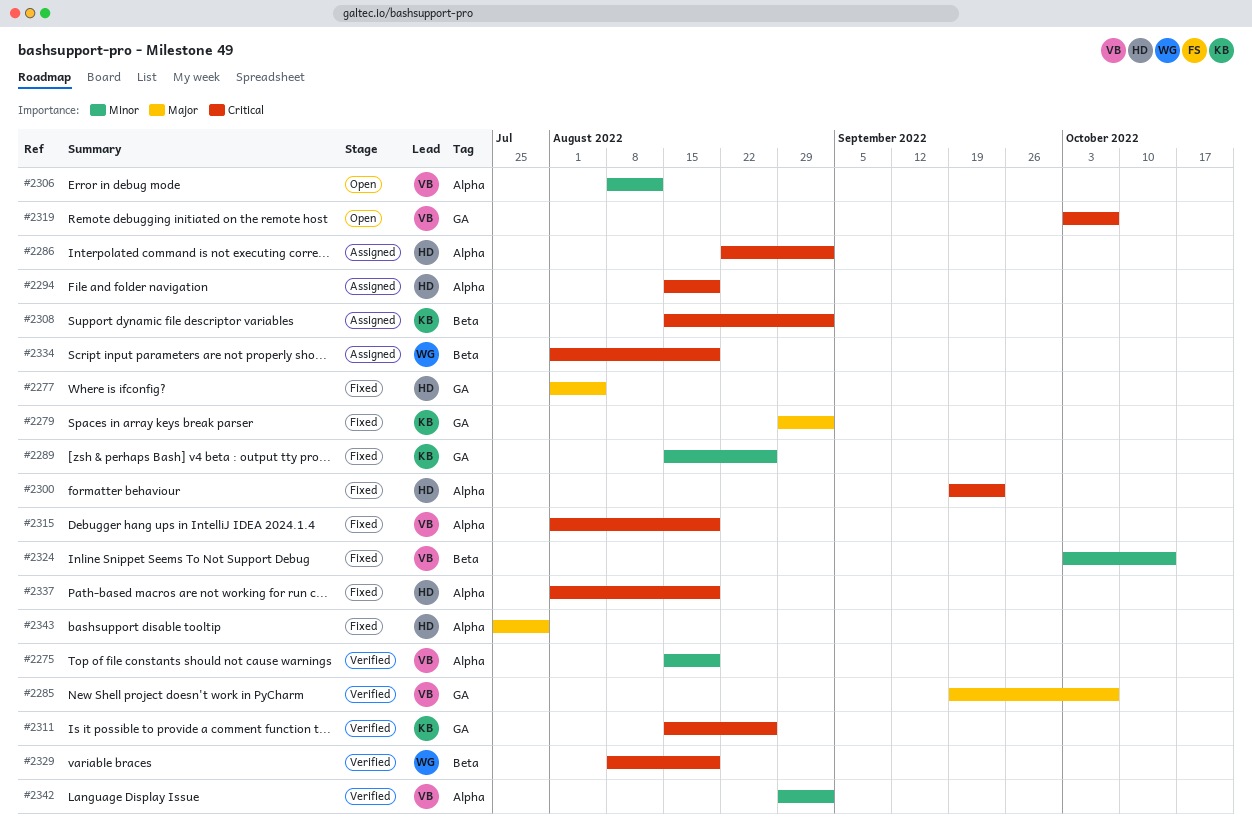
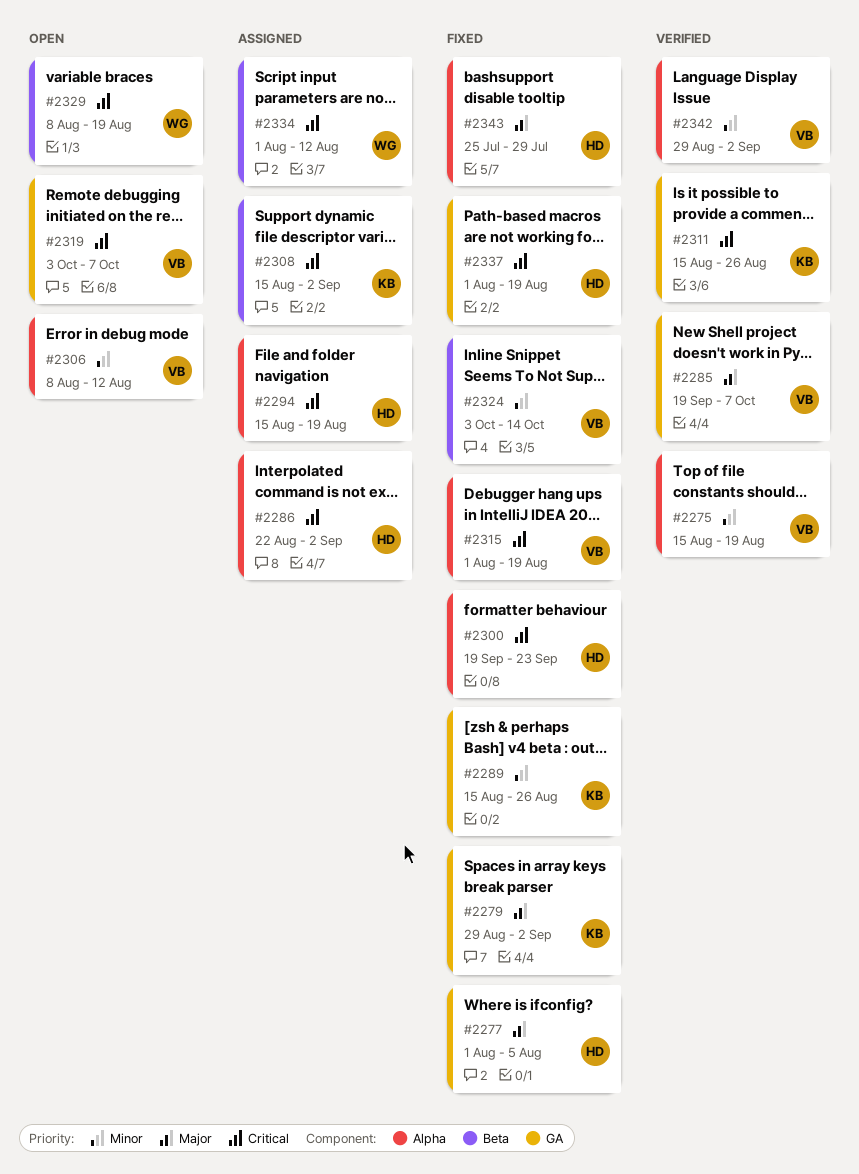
#2329, status: Verified -> Open
#2334, due: Aug 19 -> Aug 12
#2337, label: Alpha -> GA

